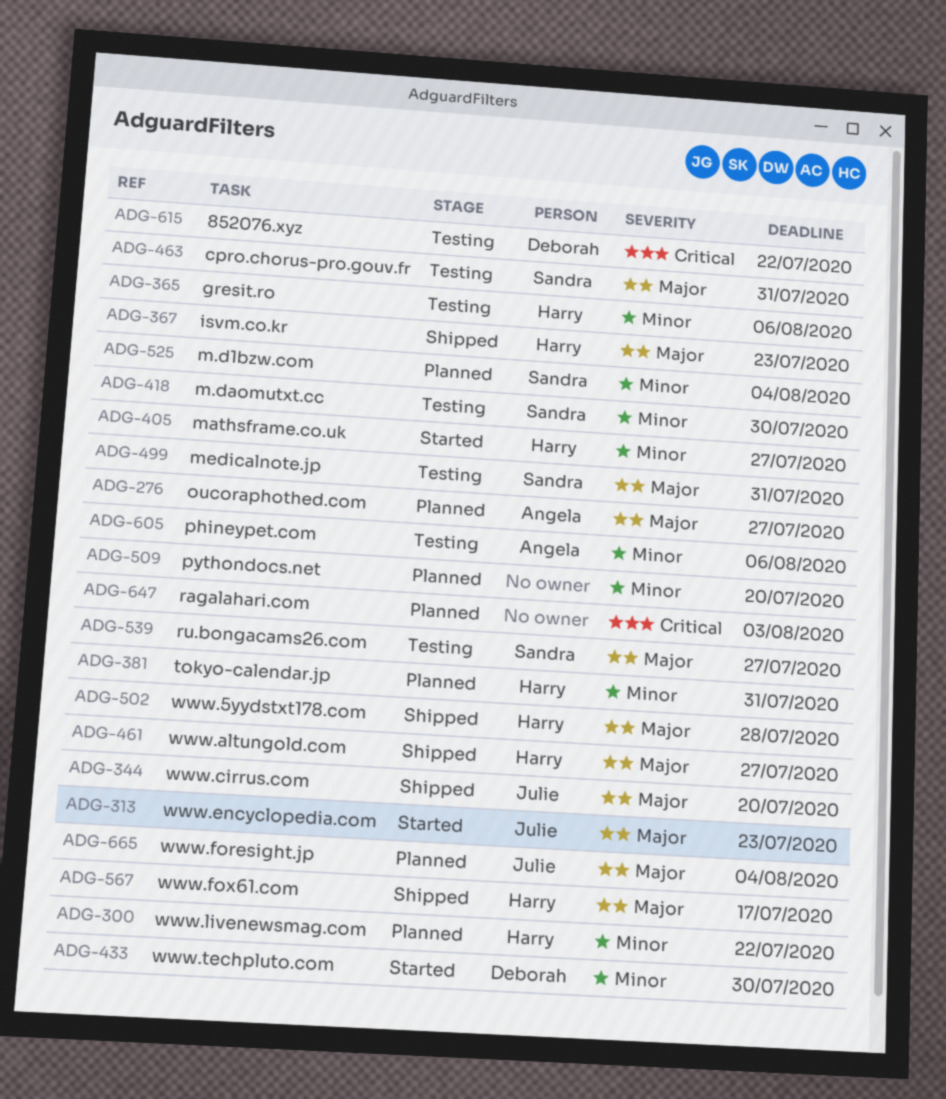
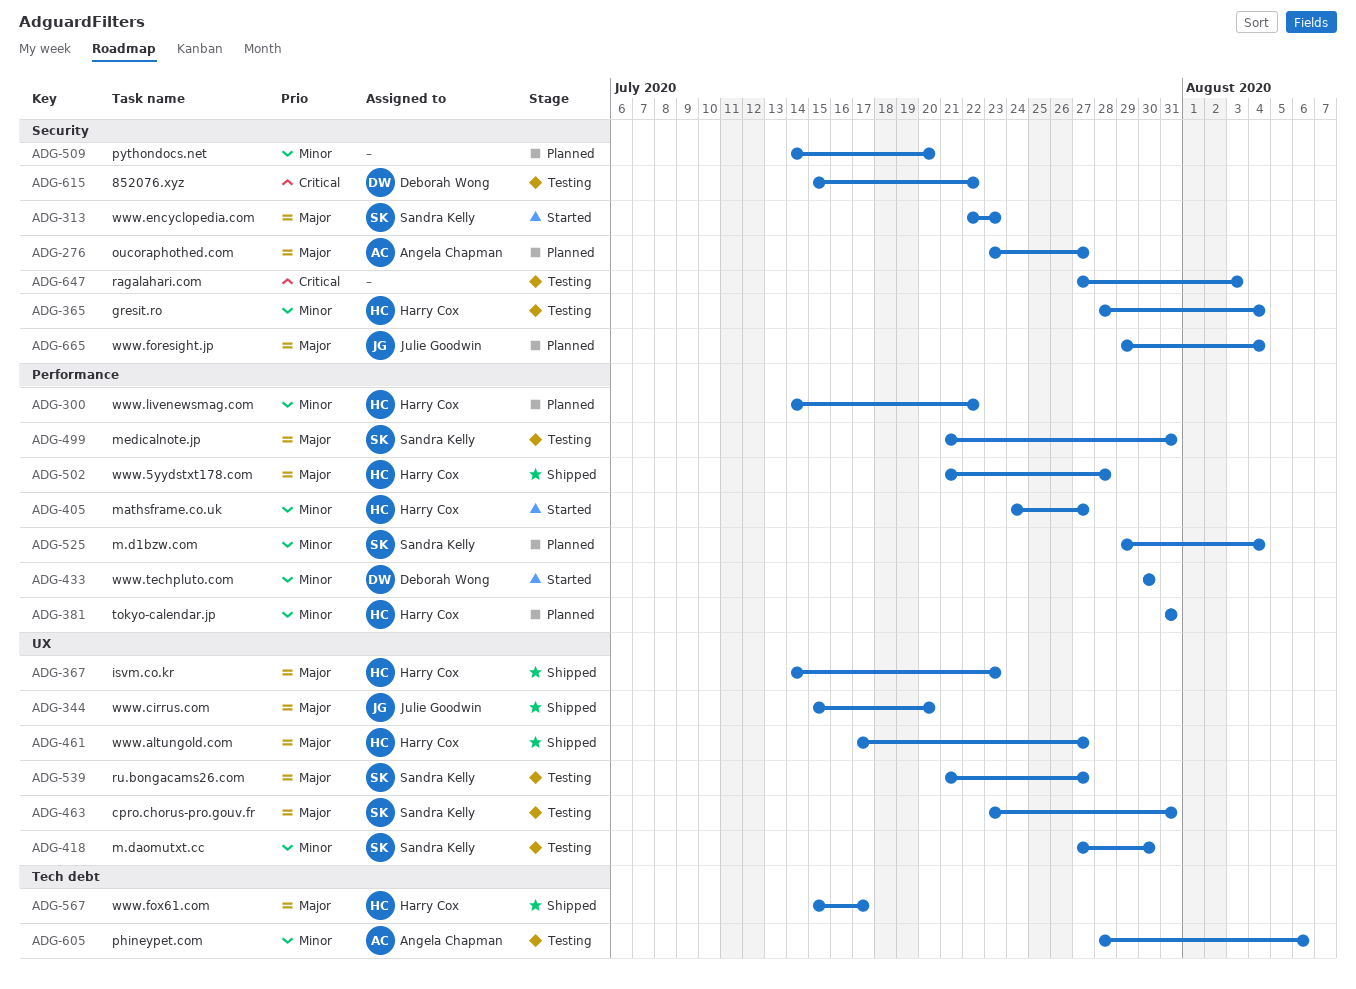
ADG-313, owner: Julie Goodwin -> Sandra Kelly
ADG-365, due: Aug 6 -> Aug 4
ADG-647, status: Planned -> Testing

